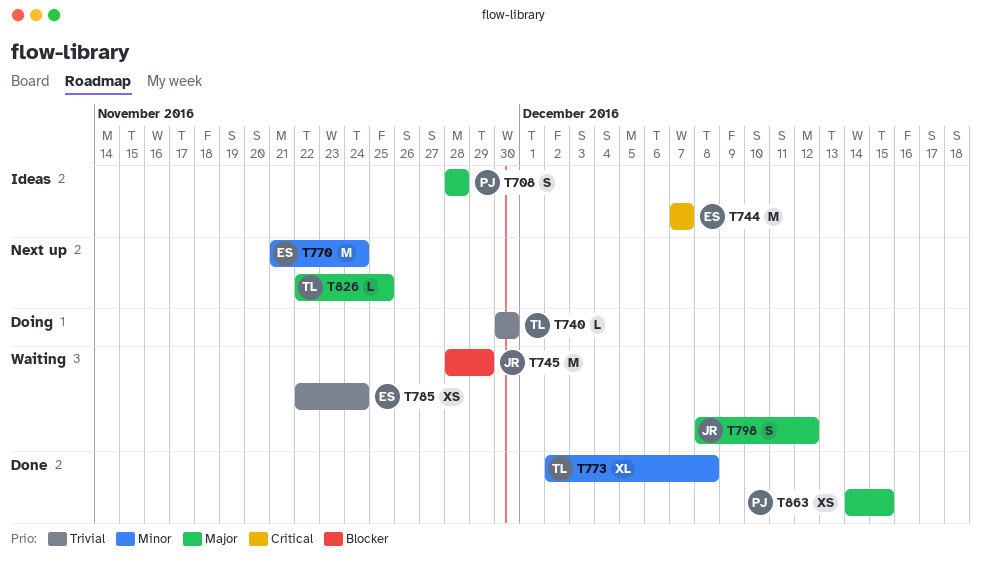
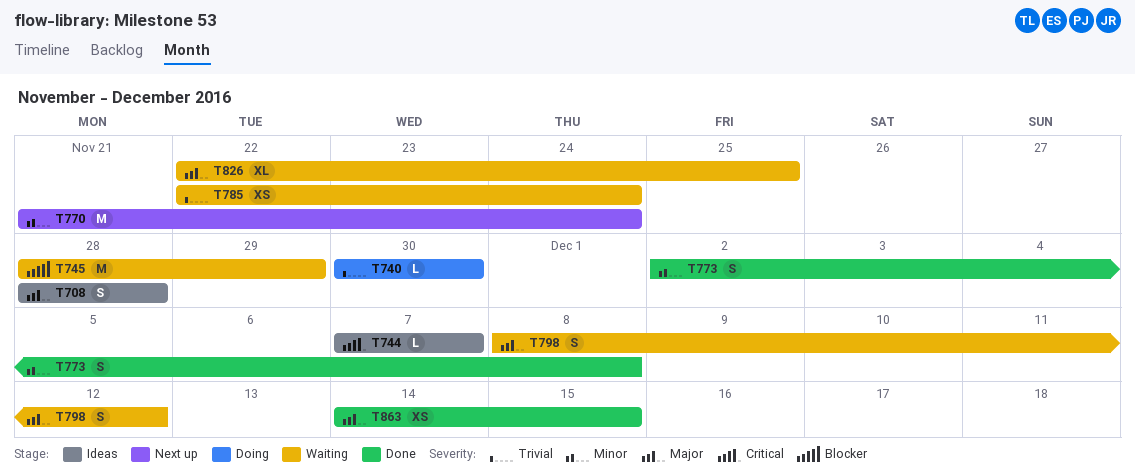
T744, estimate: M -> L
T773, estimate: XL -> S
T826, status: Next up -> Waiting
T826, estimate: L -> XL

